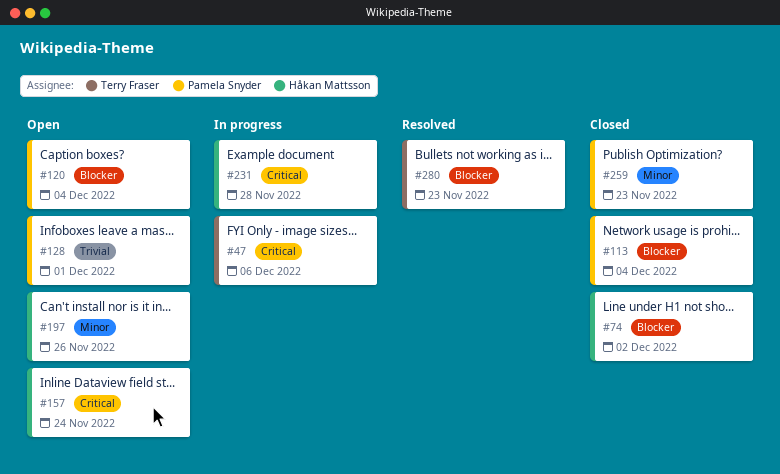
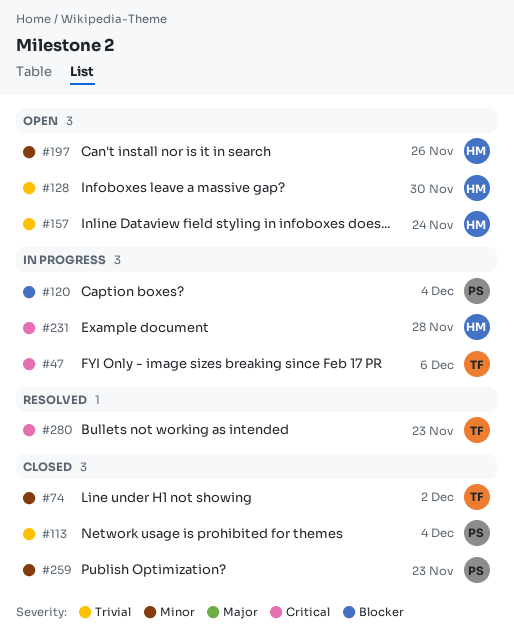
#74, owner: Håkan Mattsson -> Terry Fraser
#74, priority: Blocker -> Minor
#113, priority: Blocker -> Trivial
#120, status: Open -> In progress
#128, owner: Pamela Snyder -> Håkan Mattsson
#128, due: Dec 1 -> Nov 30
#157, priority: Critical -> Trivial
#280, priority: Blocker -> Critical

